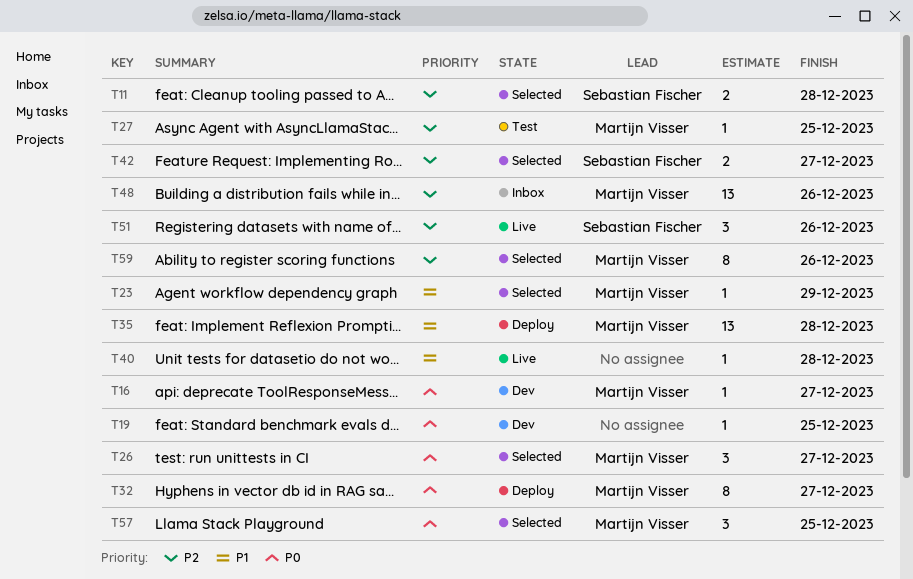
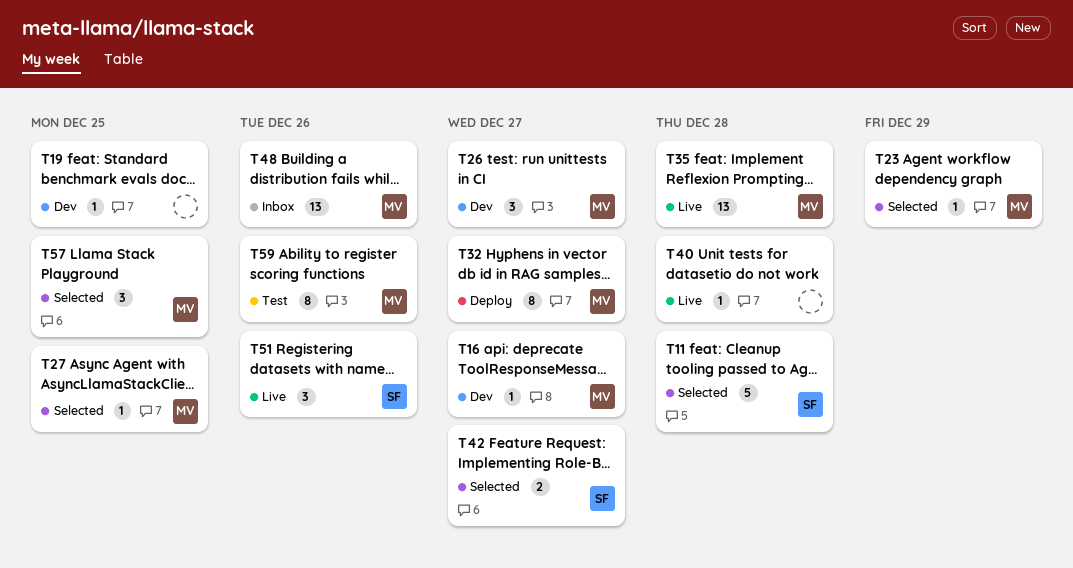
T11, estimate: 2 -> 5
T26, status: Selected -> Dev
T27, status: Test -> Selected
T35, status: Deploy -> Live
T59, status: Selected -> Test

